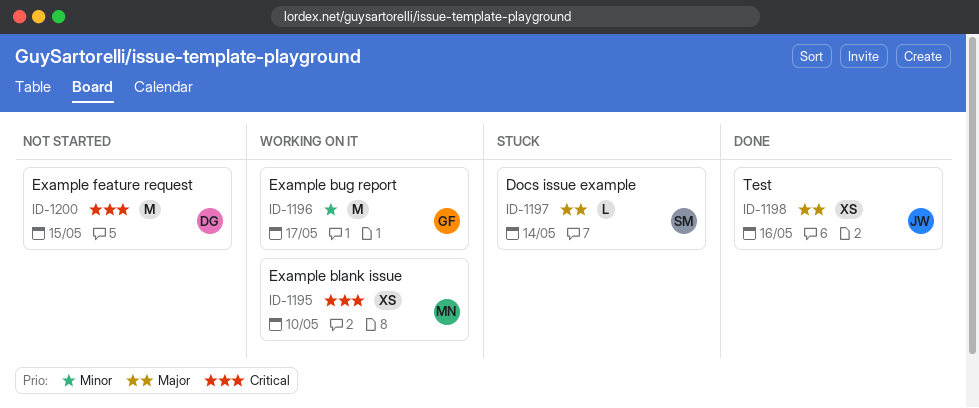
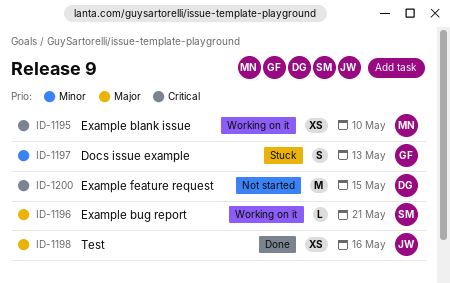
ID-1196, owner: GF -> SM
ID-1196, priority: Minor -> Major
ID-1196, estimate: M -> L
ID-1196, due: May 17 -> May 21
ID-1197, owner: SM -> GF
ID-1197, priority: Major -> Minor
ID-1197, estimate: L -> S
ID-1197, due: May 14 -> May 13

